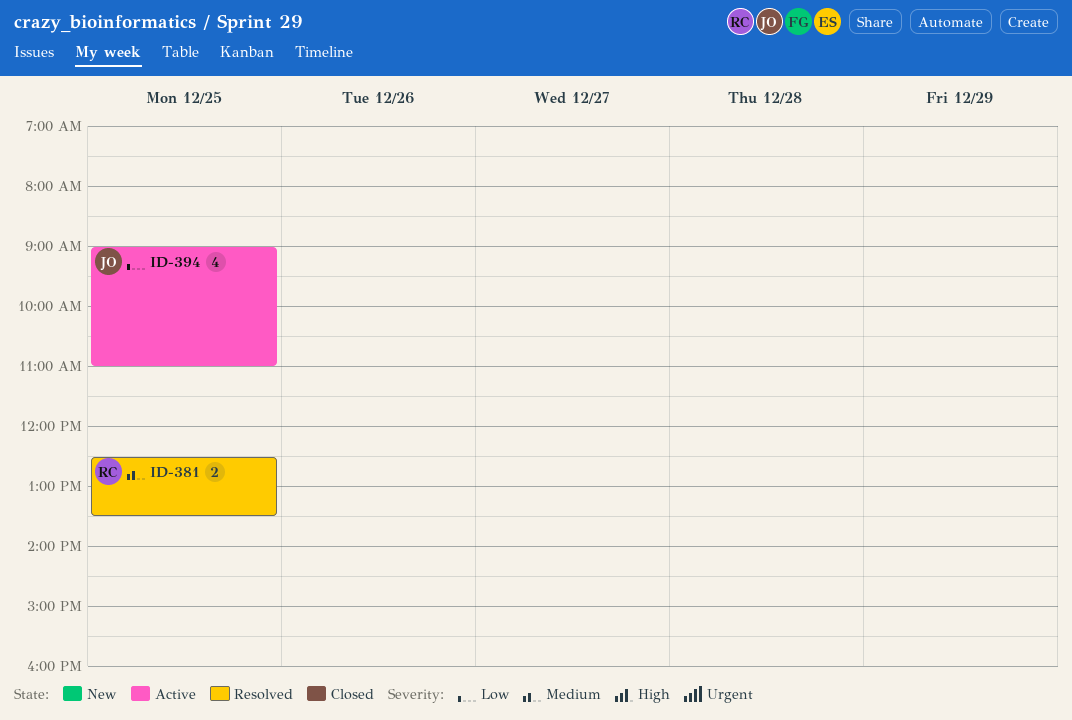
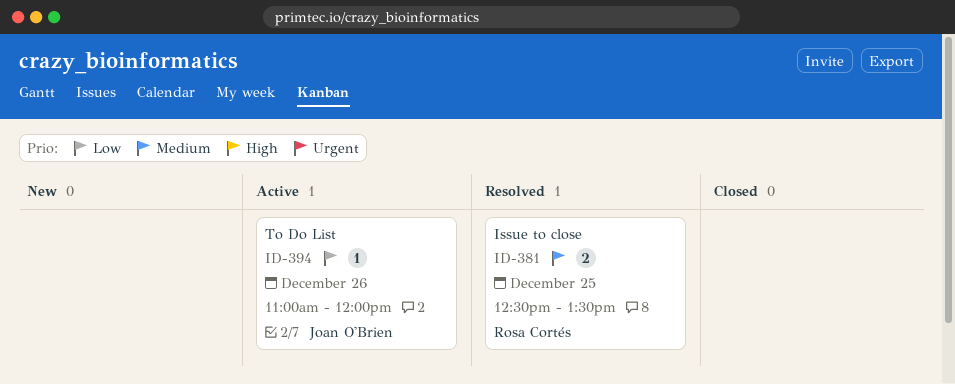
ID-394, estimate: 4 -> 1
ID-394, day: Dec 25 -> Dec 26
ID-394, begins: 09:00 -> 11:00
ID-394, ends: 11:00 -> 12:00

